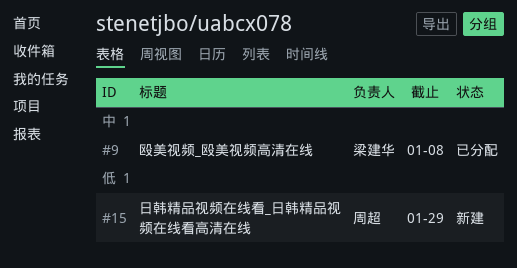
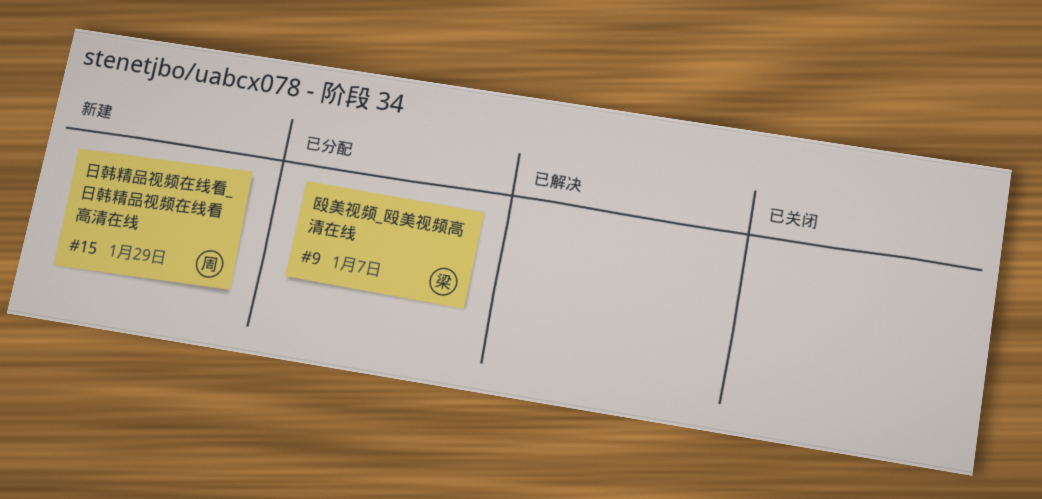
#9, due: Jan 8 -> Jan 7

